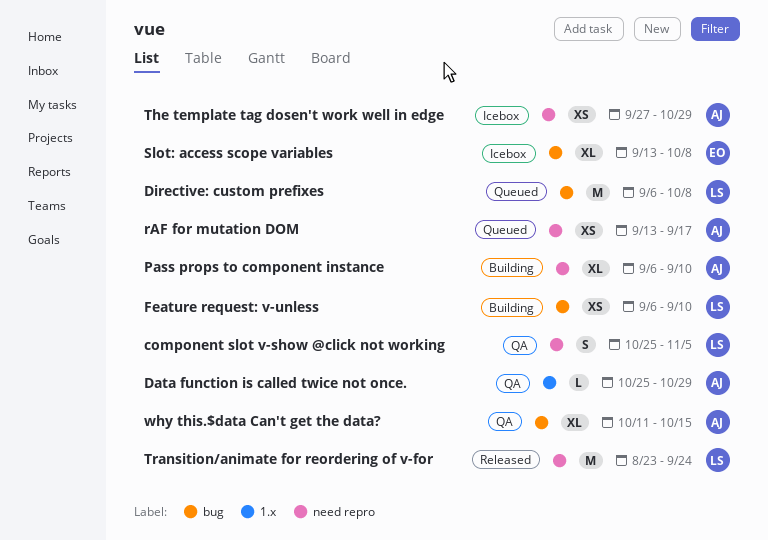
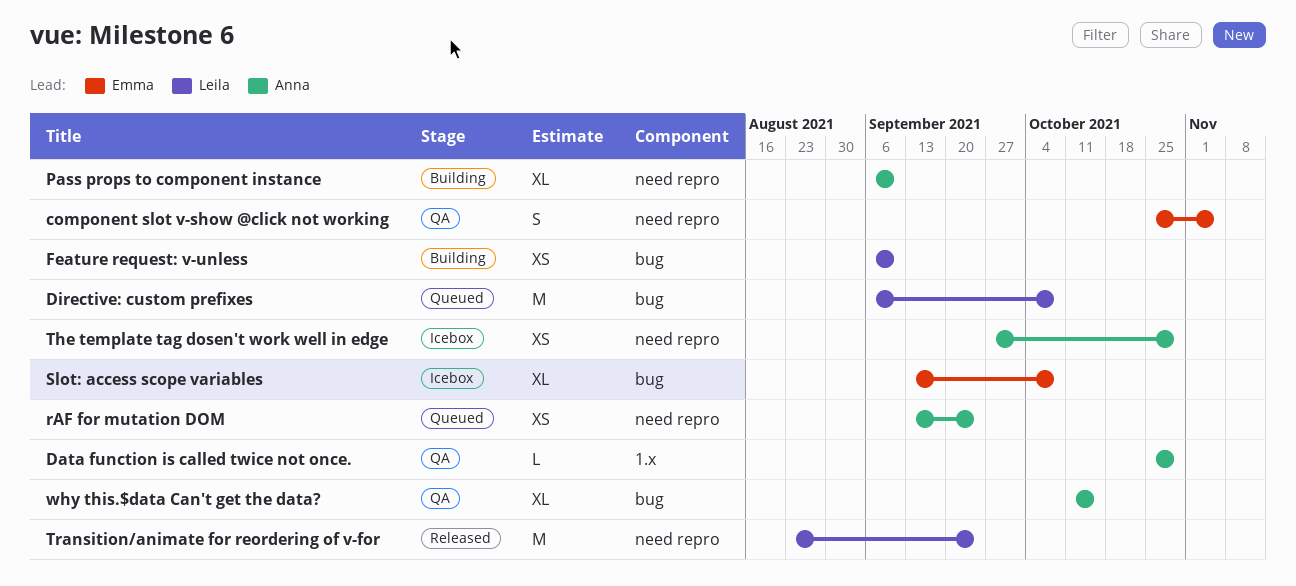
component slot v-show @click not working, owner: Leila -> Emma
rAF for mutation DOM, due: Sep 17 -> Sep 24

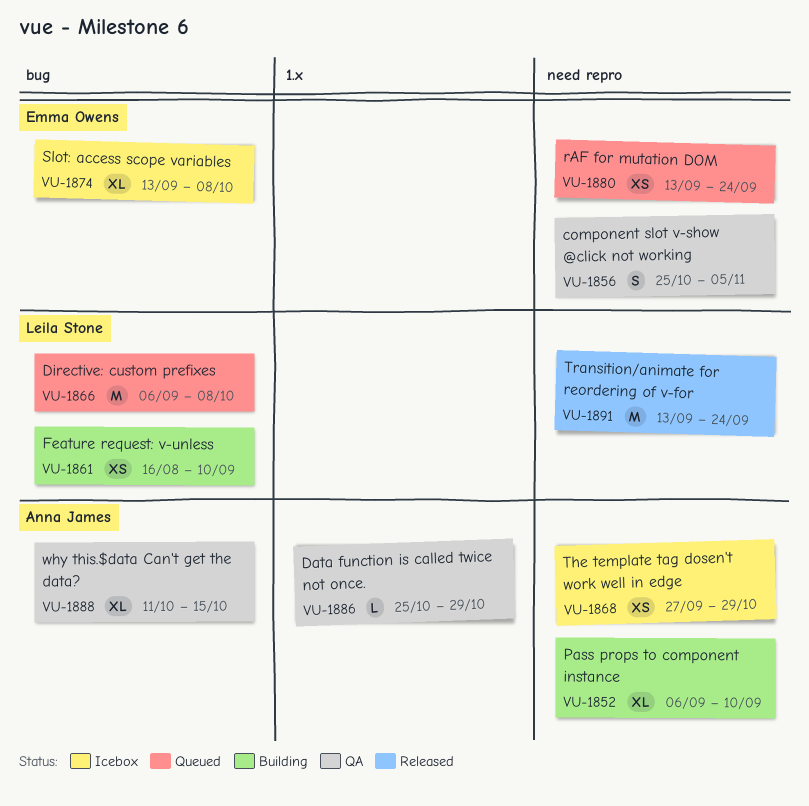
Feature request: v-unless, start: Sep 6 -> Aug 16
rAF for mutation DOM, owner: Anna James -> Emma Owens
Transition/animate for reordering of v-for, start: Aug 23 -> Sep 13

